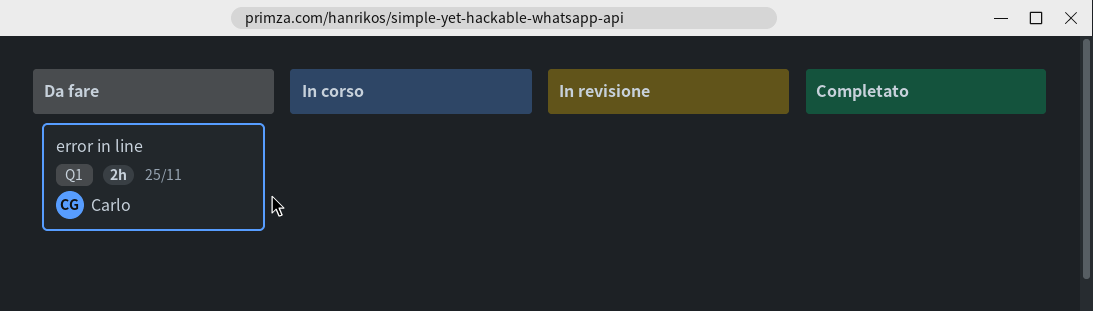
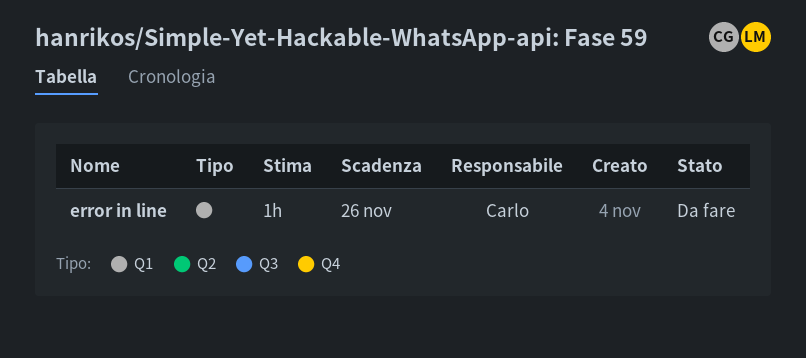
error in line, estimate: 2h -> 1h
error in line, due: Nov 25 -> Nov 26

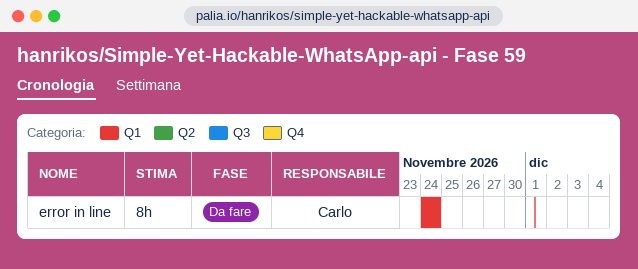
error in line, estimate: 1h -> 8h
error in line, due: Nov 26 -> Nov 24

